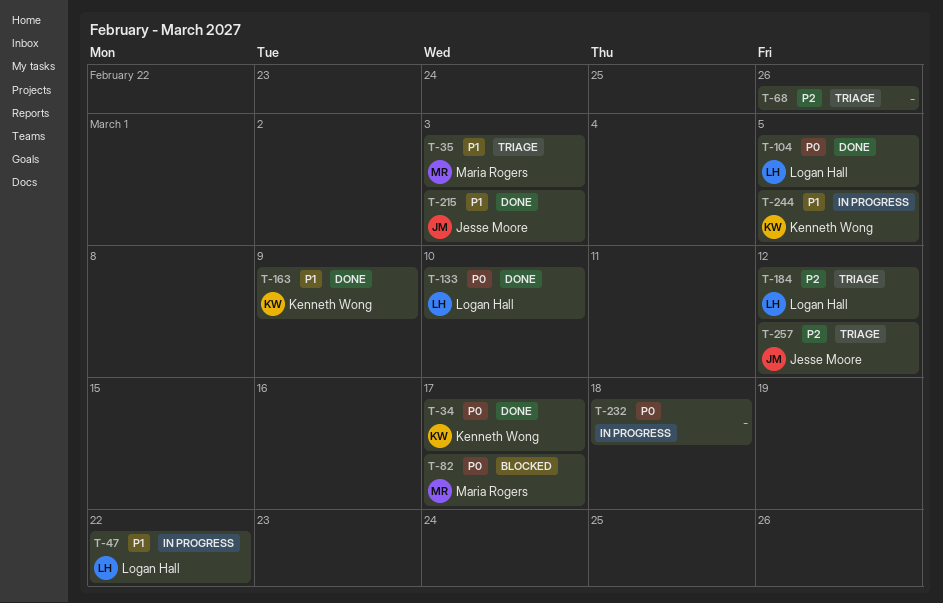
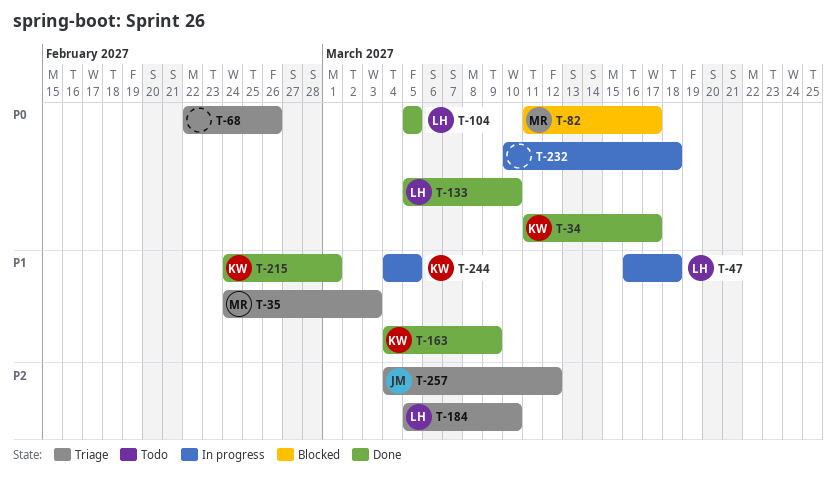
T-47, due: Mar 22 -> Mar 18
T-68, priority: P2 -> P0
T-184, due: Mar 12 -> Mar 10
T-215, owner: Jesse Moore -> Kenneth Wong
T-215, due: Mar 3 -> Mar 1

